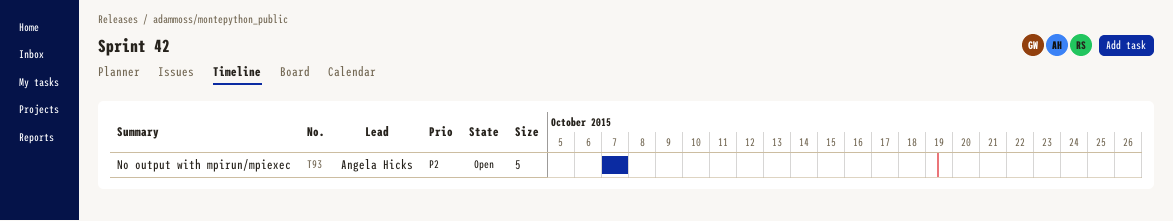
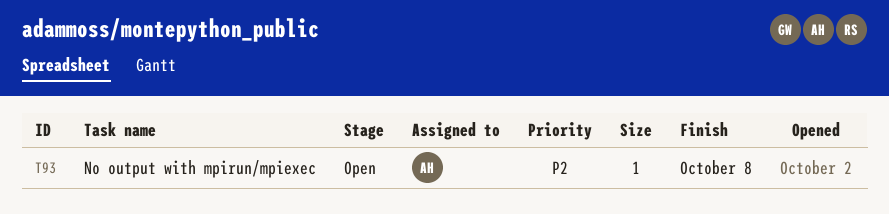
T93, estimate: 5 -> 1
T93, due: Oct 7 -> Oct 8

